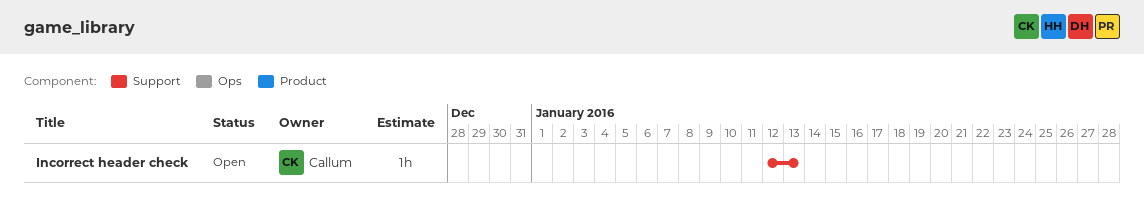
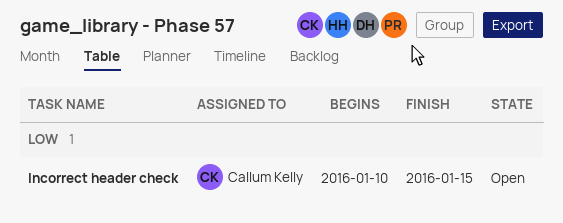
Incorrect header check, start: Jan 12 -> Jan 10
Incorrect header check, due: Jan 13 -> Jan 15

